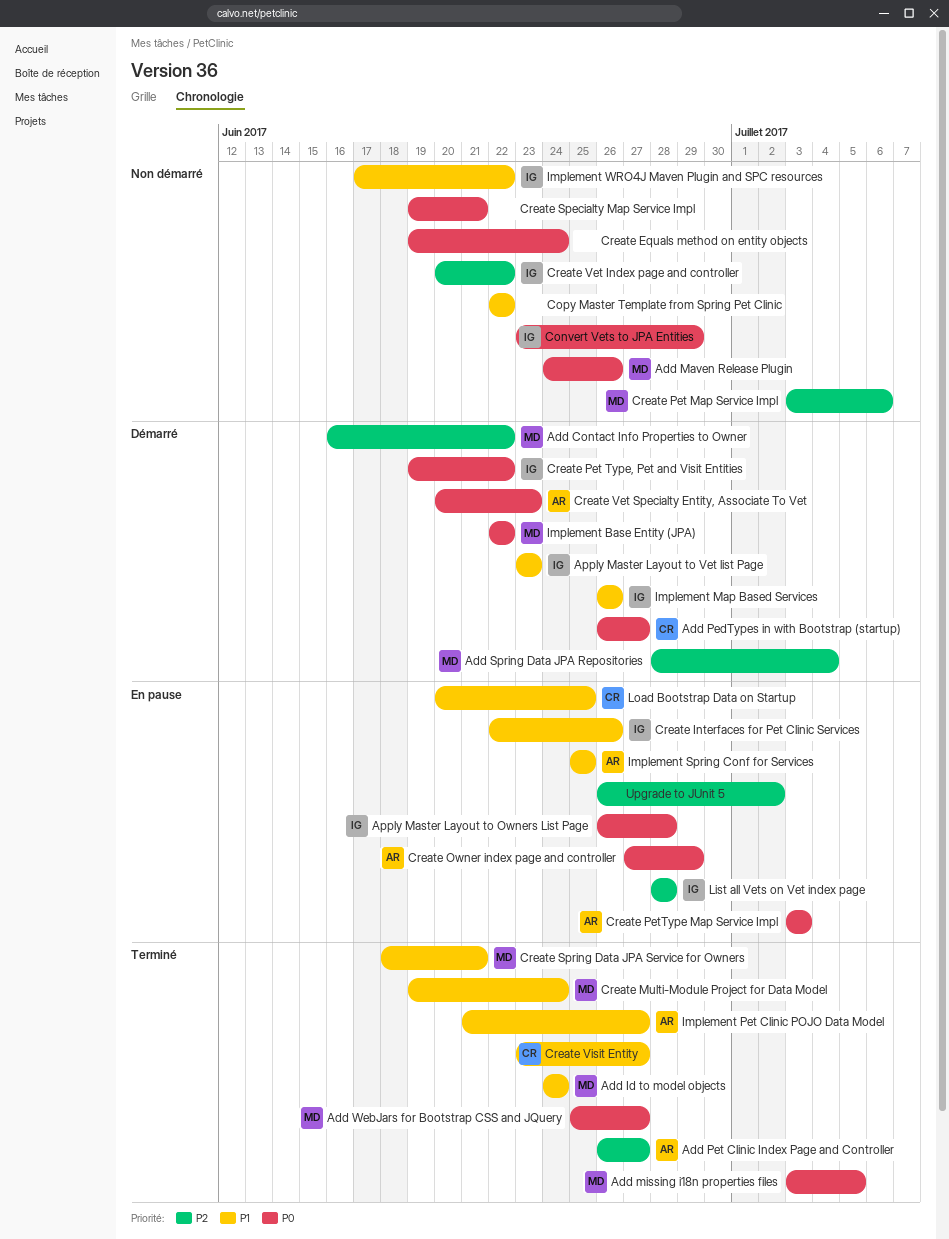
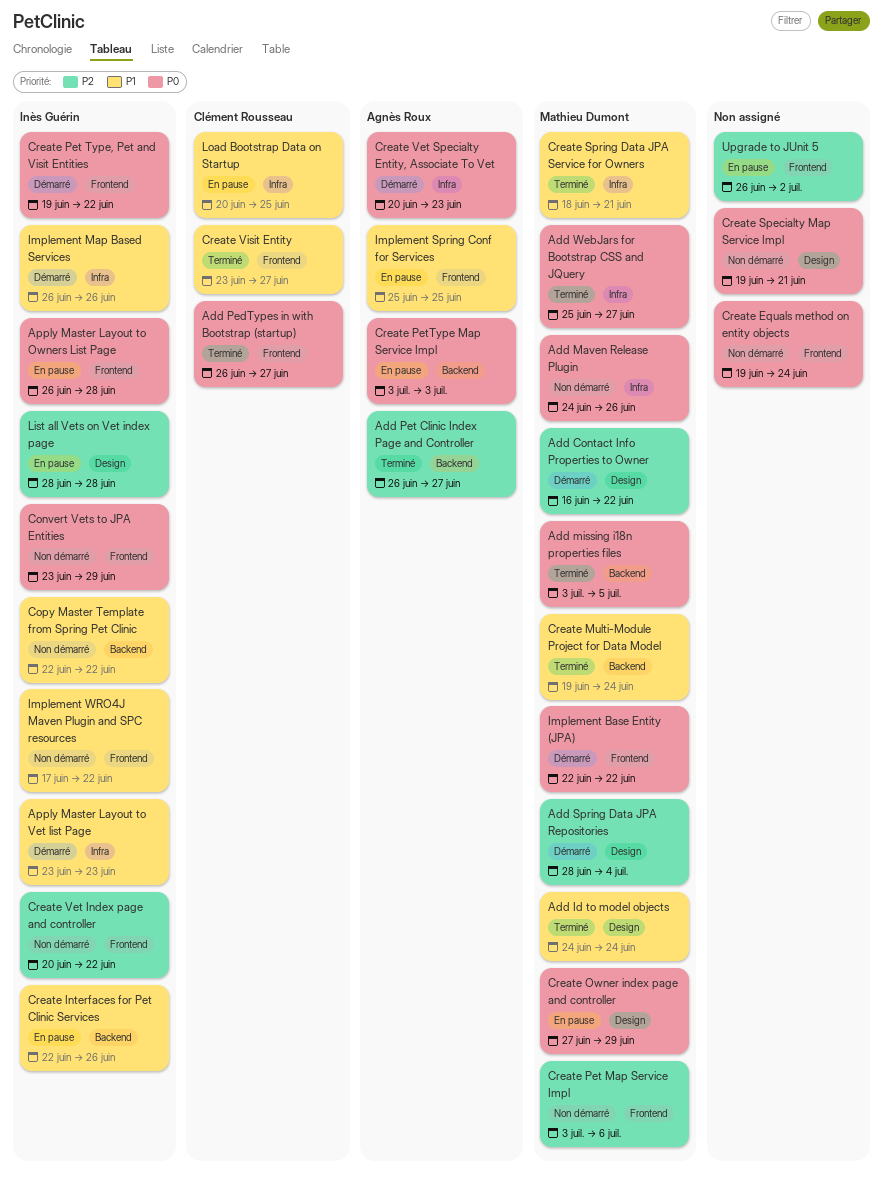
Add PedTypes in with Bootstrap (startup), status: Démarré -> Terminé
Copy Master Template from Spring Pet Clinic, owner: none -> Inès Guérin
Create Owner index page and controller, owner: Agnès Roux -> Mathieu Dumont
Implement Pet Clinic POJO Data Model: present -> none

